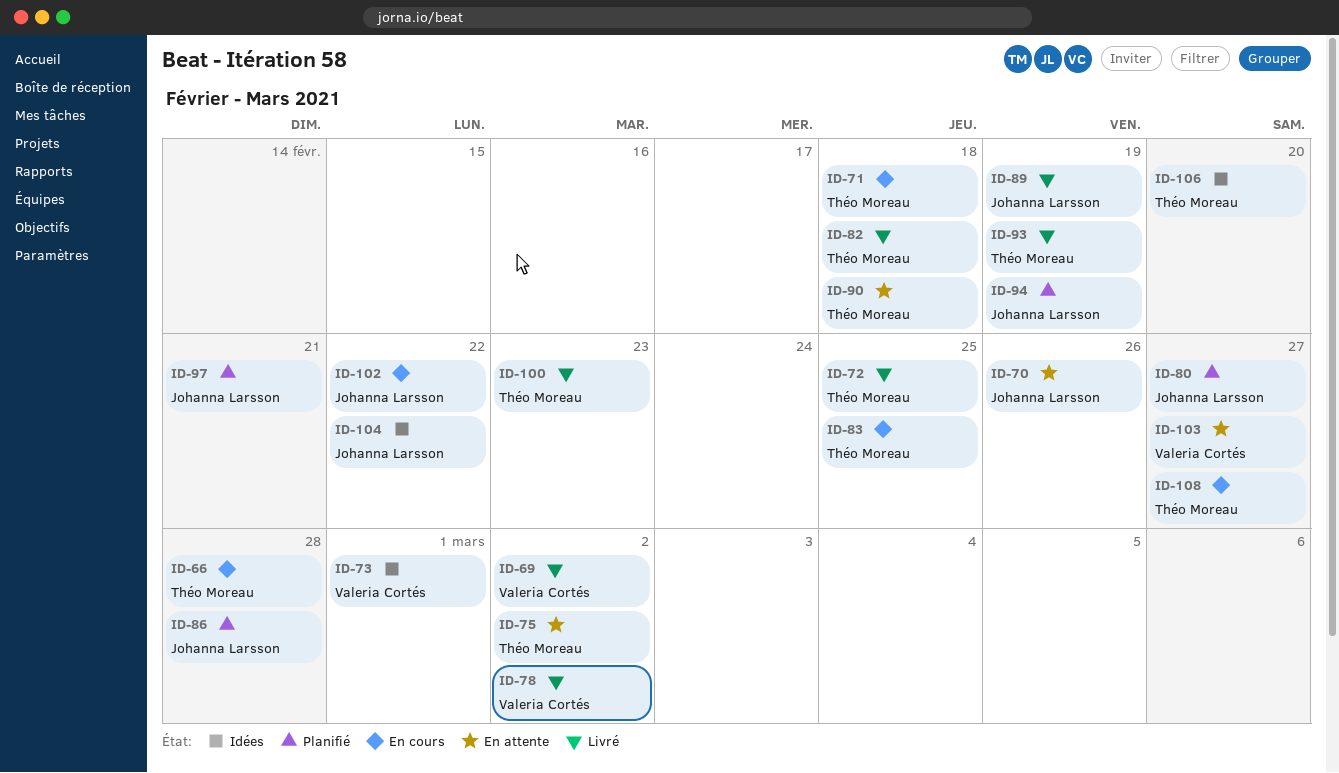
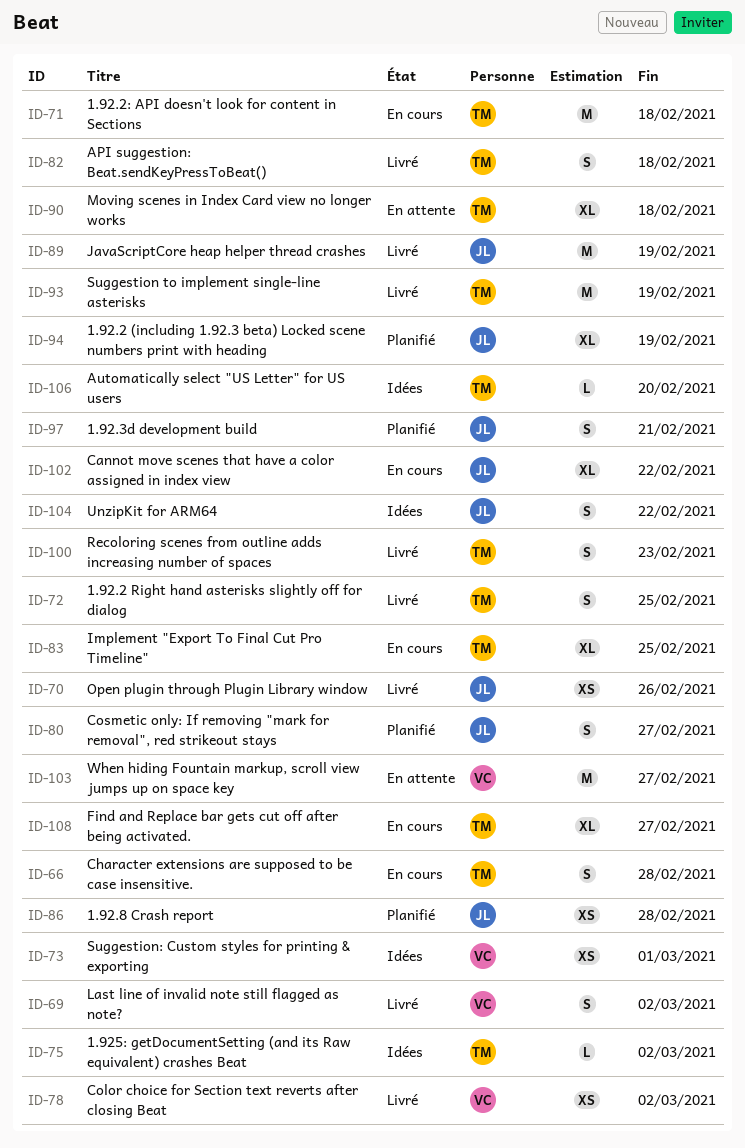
ID-70, status: En attente -> Livré
ID-75, status: En attente -> Idées

